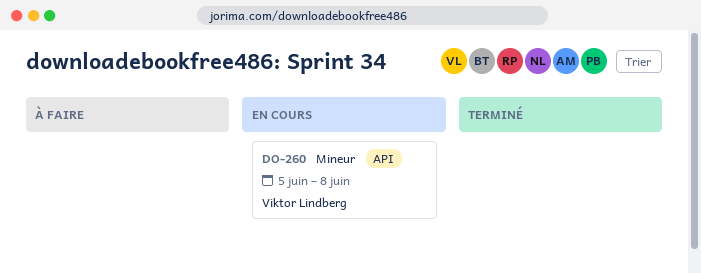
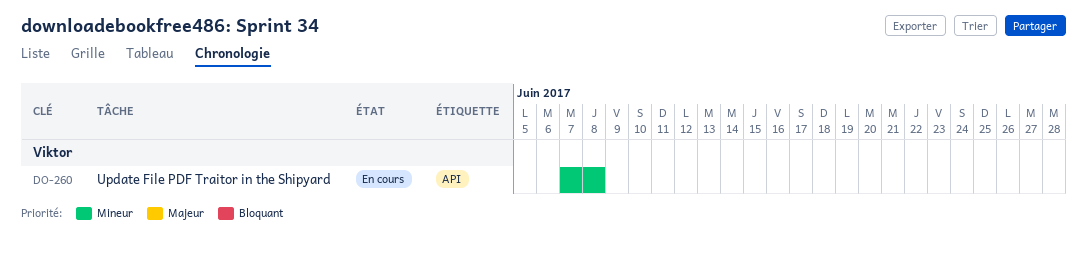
DO-260, start: Jun 5 -> Jun 7

